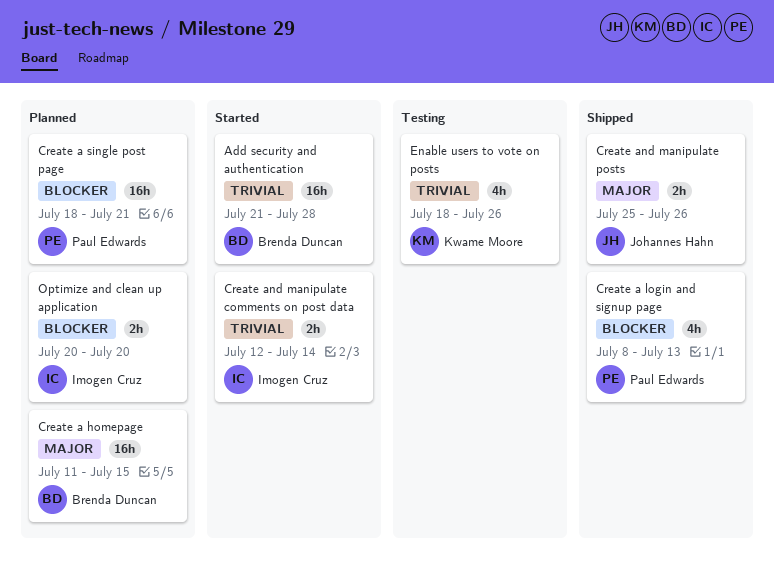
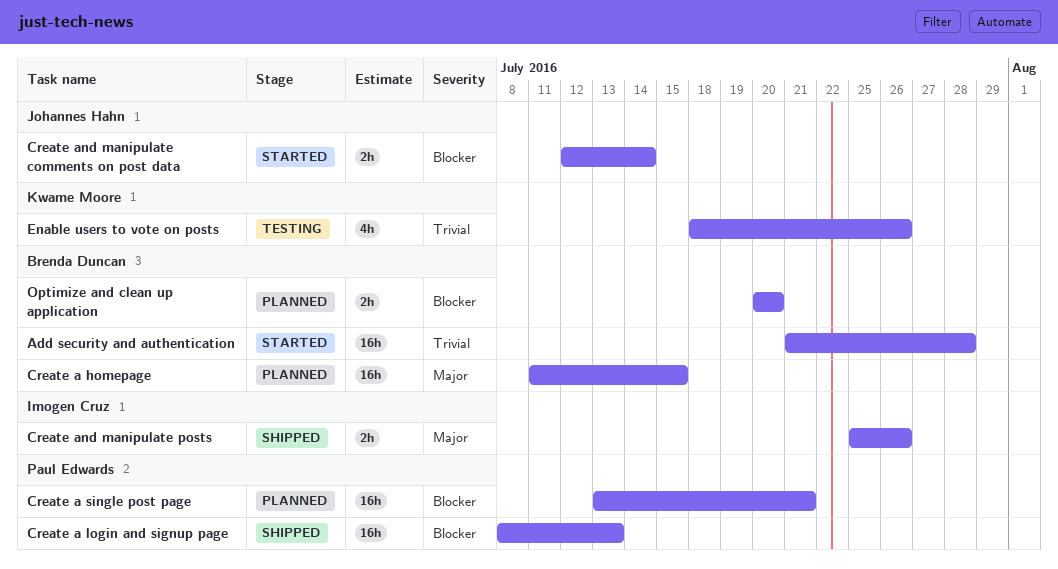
Create a login and signup page, estimate: 4h -> 16h
Create a single post page, start: Jul 18 -> Jul 13
Create and manipulate comments on post data, owner: Imogen Cruz -> Johannes Hahn
Create and manipulate comments on post data, priority: Trivial -> Blocker
Create and manipulate posts, owner: Johannes Hahn -> Imogen Cruz
Optimize and clean up application, owner: Imogen Cruz -> Brenda Duncan

